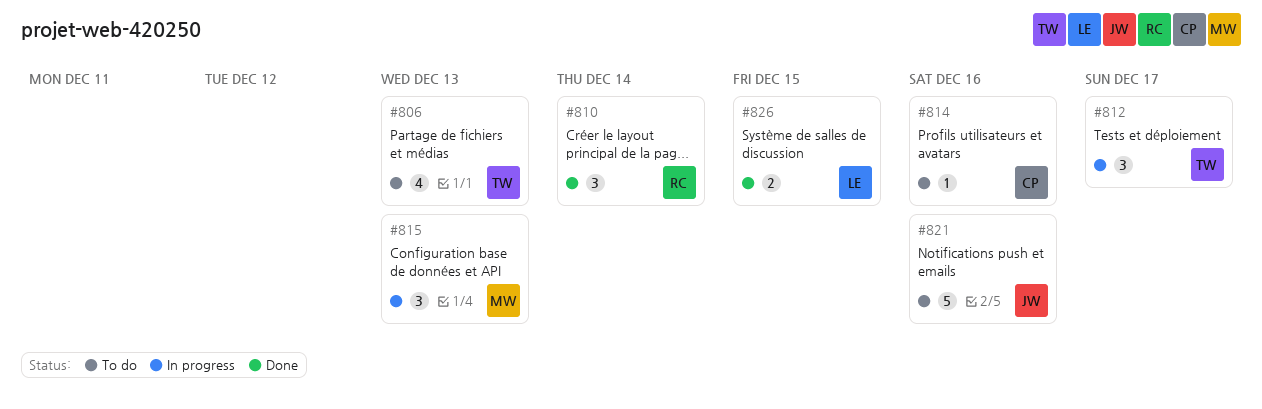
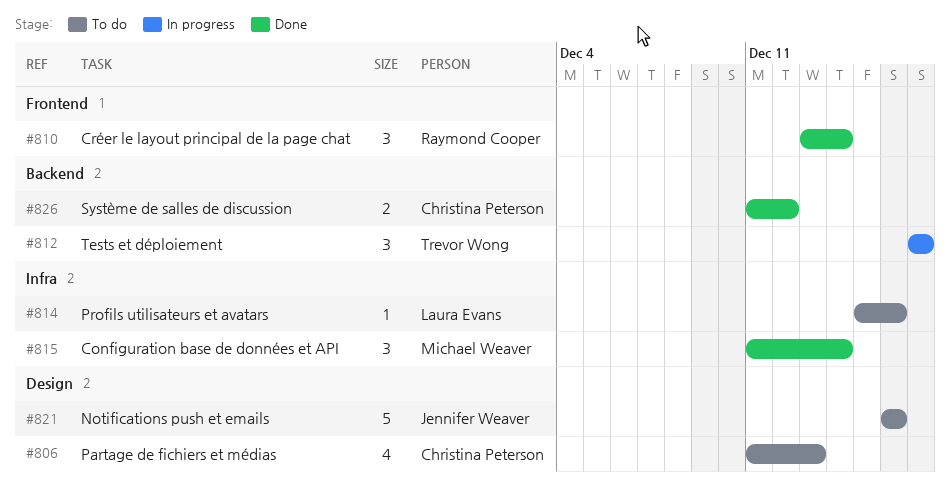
#806, owner: Trevor Wong -> Christina Peterson
#814, owner: Christina Peterson -> Laura Evans
#815, status: In progress -> Done
#815, due: Dec 13 -> Dec 14
#826, owner: Laura Evans -> Christina Peterson
#826, due: Dec 15 -> Dec 12

